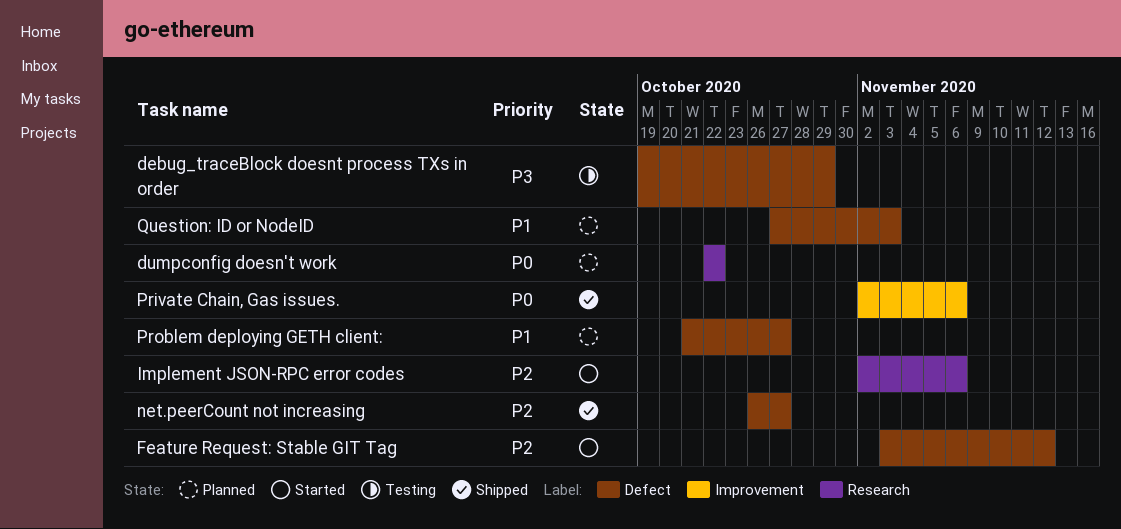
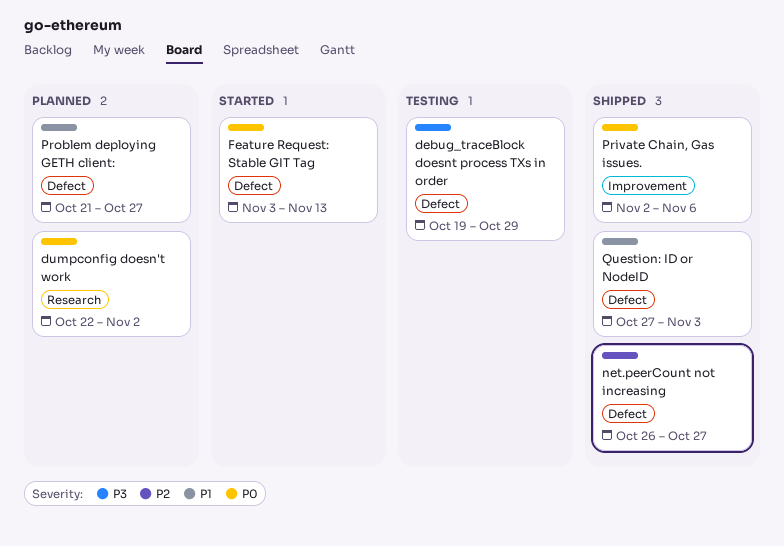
dumpconfig doesn't work, due: Oct 22 -> Nov 2
Feature Request: Stable GIT Tag, priority: P2 -> P0
Feature Request: Stable GIT Tag, due: Nov 12 -> Nov 13
Implement JSON-RPC error codes: present -> none
Question: ID or NodeID, status: Planned -> Shipped

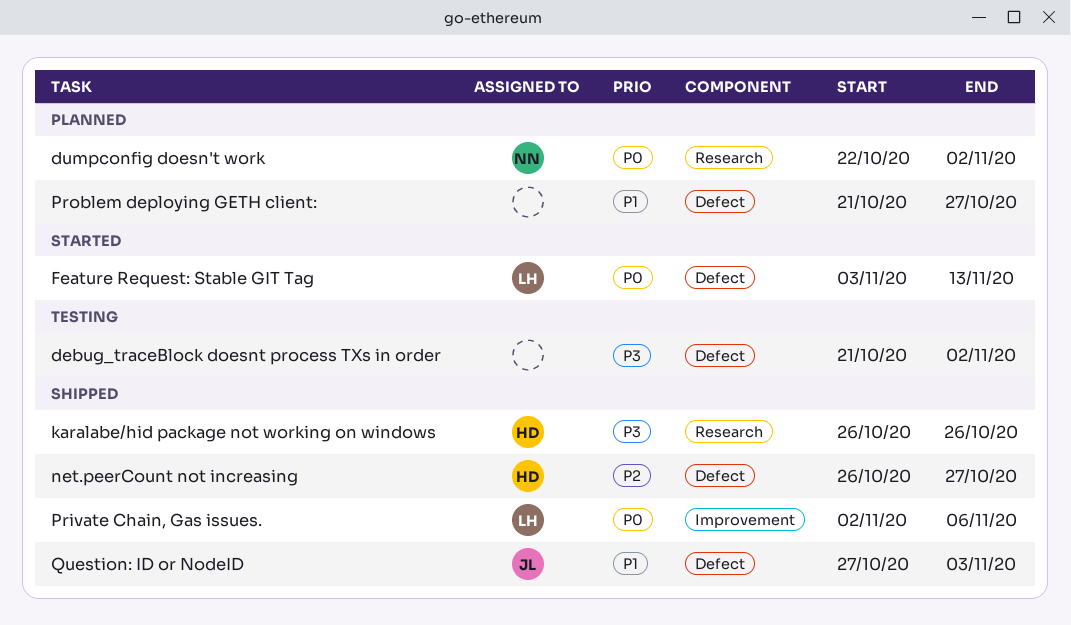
debug_traceBlock doesnt process TXs in order, start: Oct 19 -> Oct 21
debug_traceBlock doesnt process TXs in order, due: Oct 29 -> Nov 2
karalabe/hid package not working on windows: none -> present

